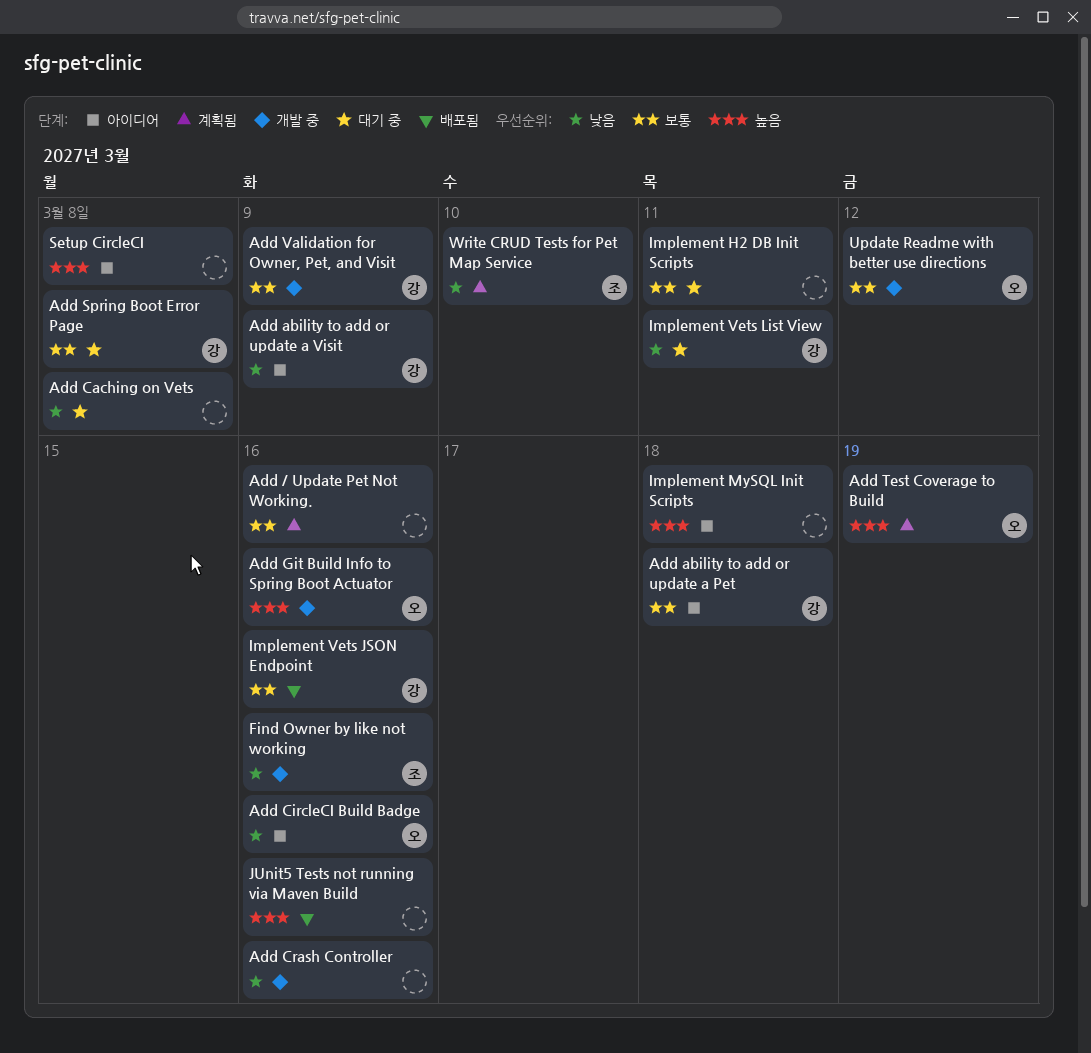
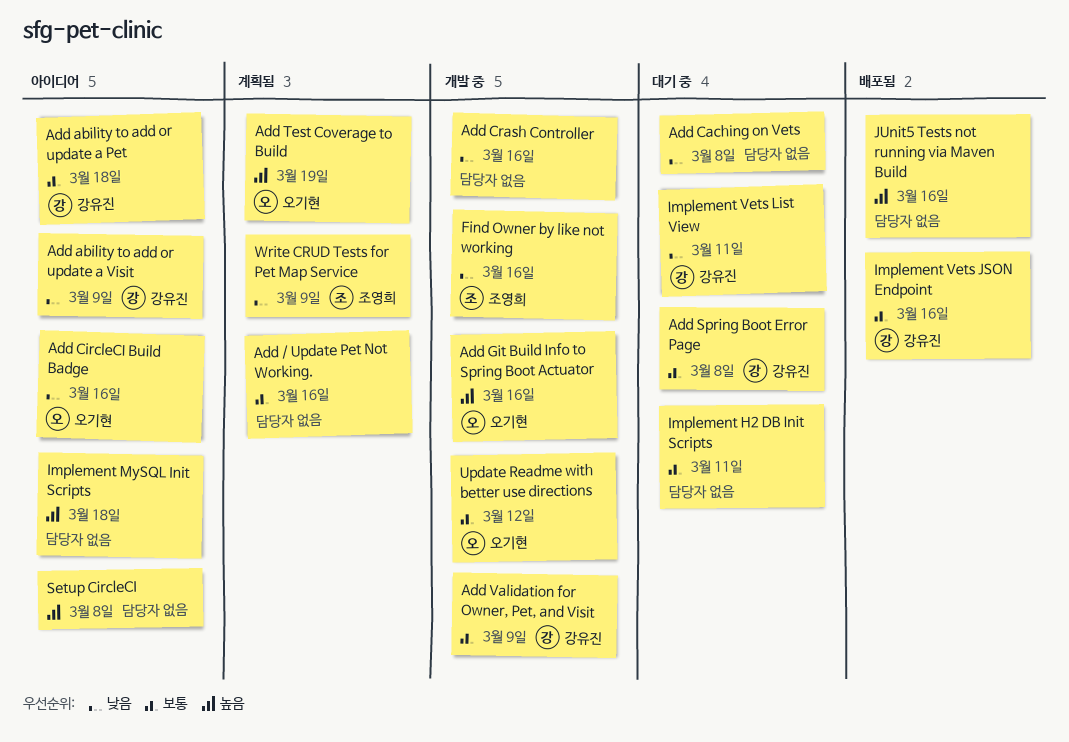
Write CRUD Tests for Pet Map Service, due: Mar 10 -> Mar 9

